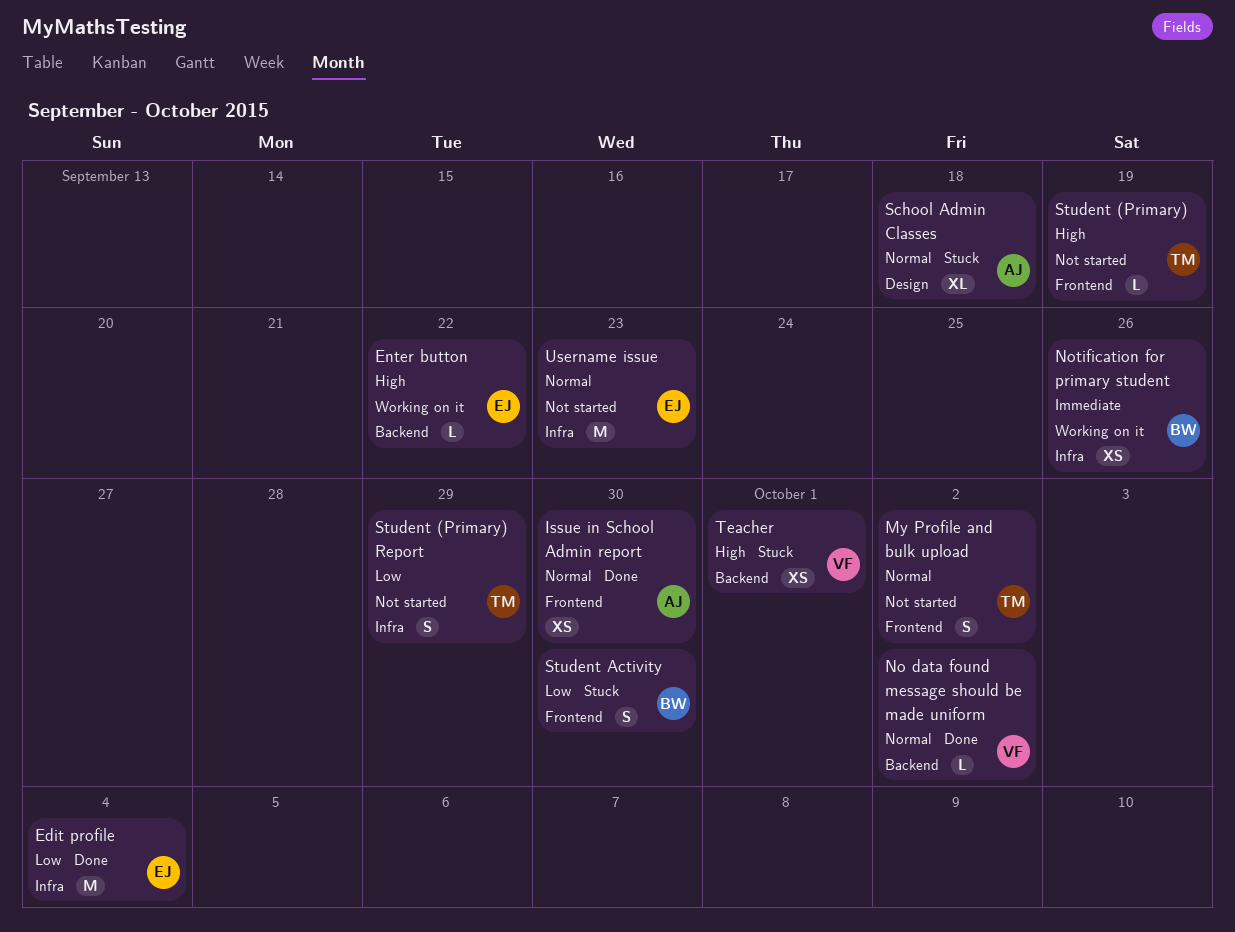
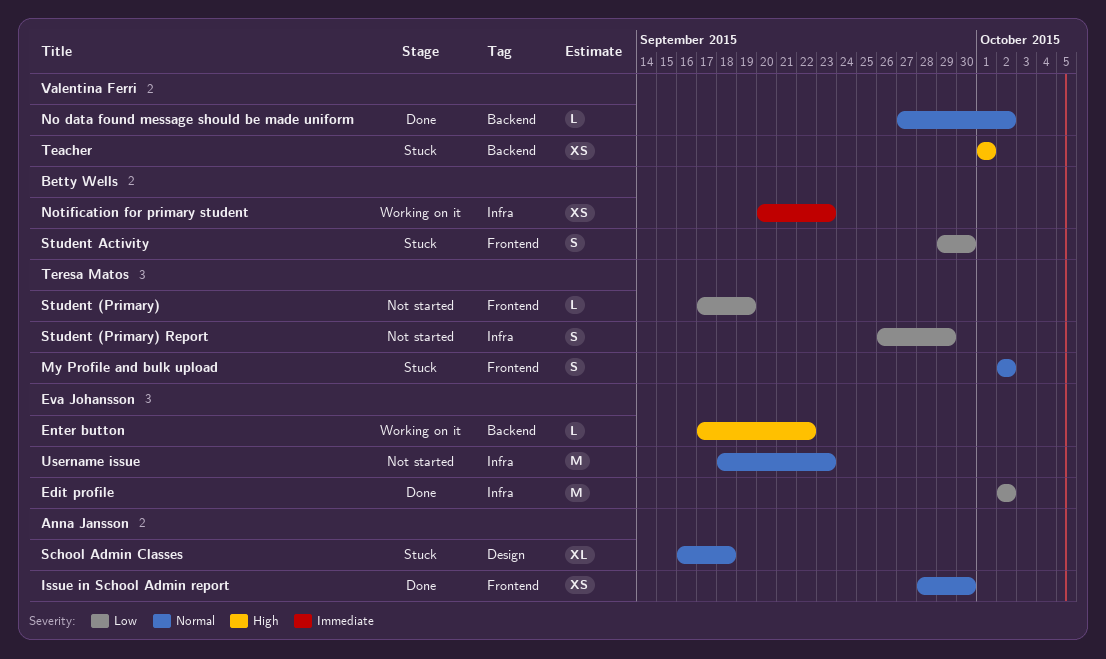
Edit profile, due: Oct 4 -> Oct 2
My Profile and bulk upload, status: Not started -> Stuck
Notification for primary student, due: Sep 26 -> Sep 23
Student (Primary), priority: High -> Low

